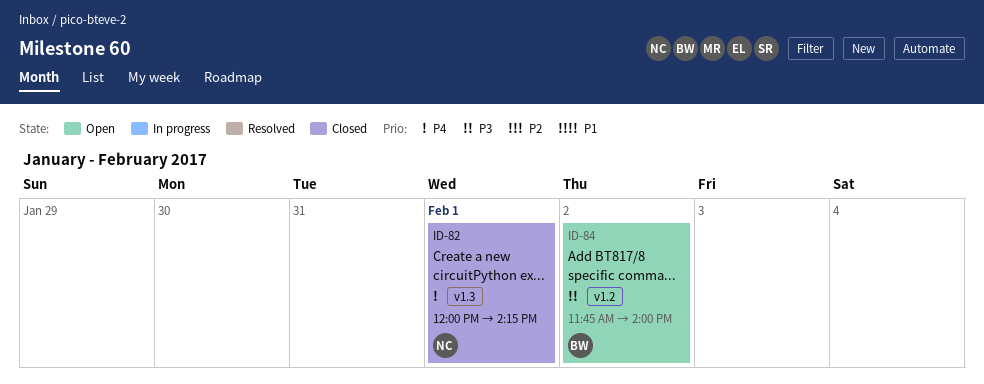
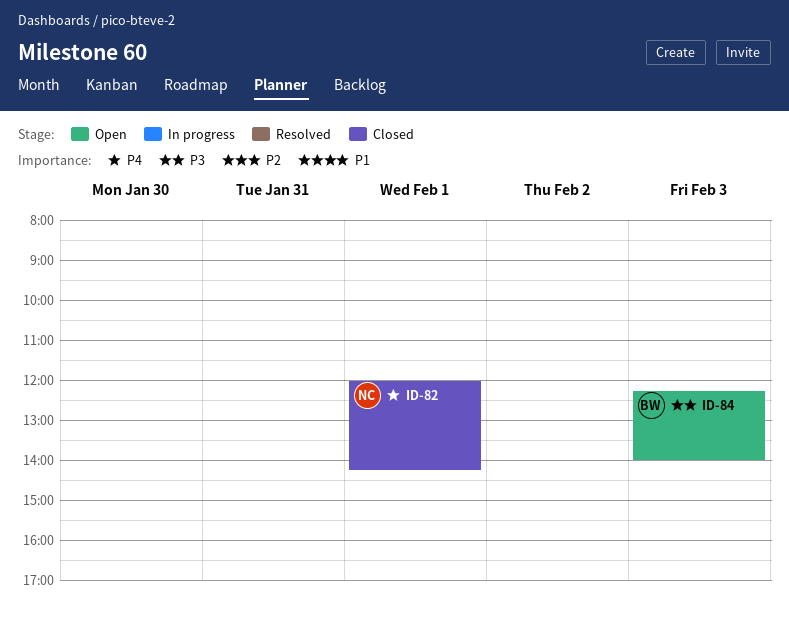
ID-84, day: Feb 2 -> Feb 3
ID-84, begins: 11:45 -> 12:15

